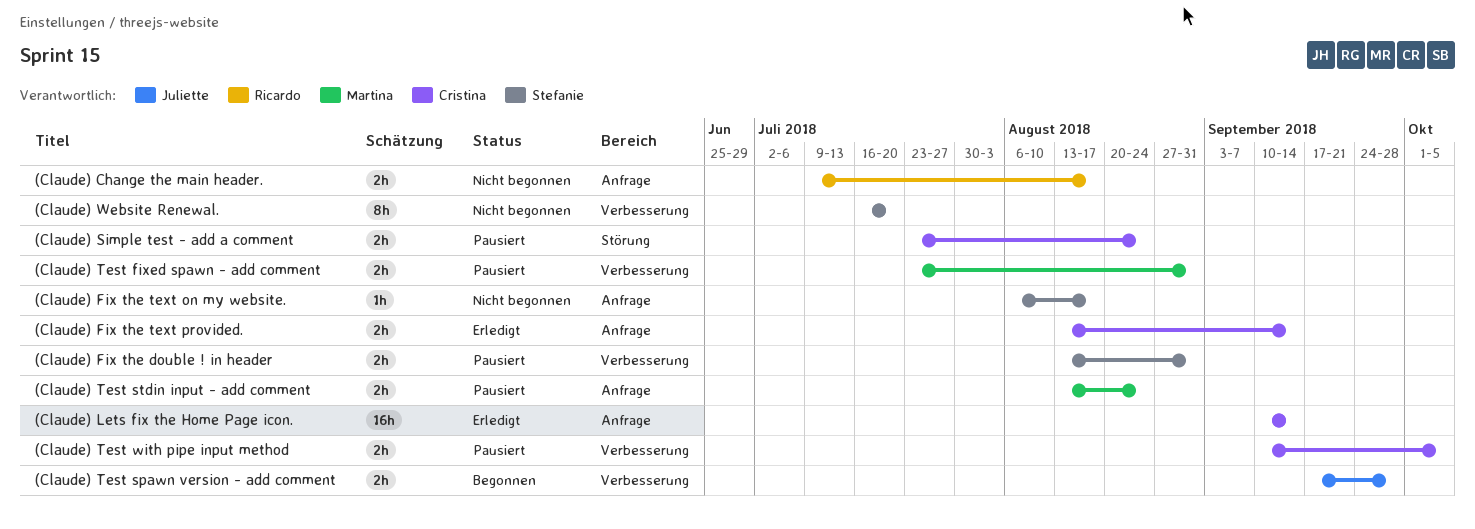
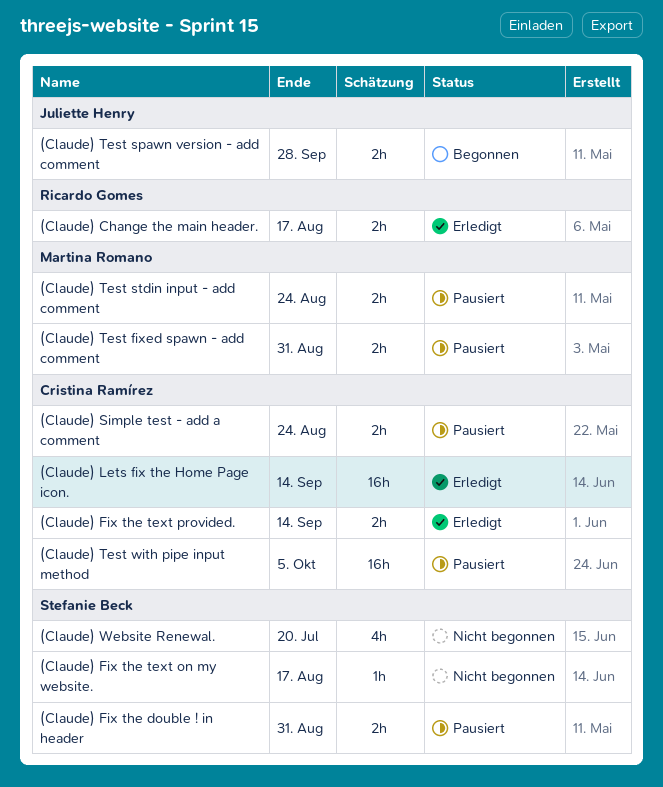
(Claude) Change the main header., status: Nicht begonnen -> Erledigt
(Claude) Test with pipe input method, estimate: 2h -> 16h
(Claude) Website Renewal., estimate: 8h -> 4h

